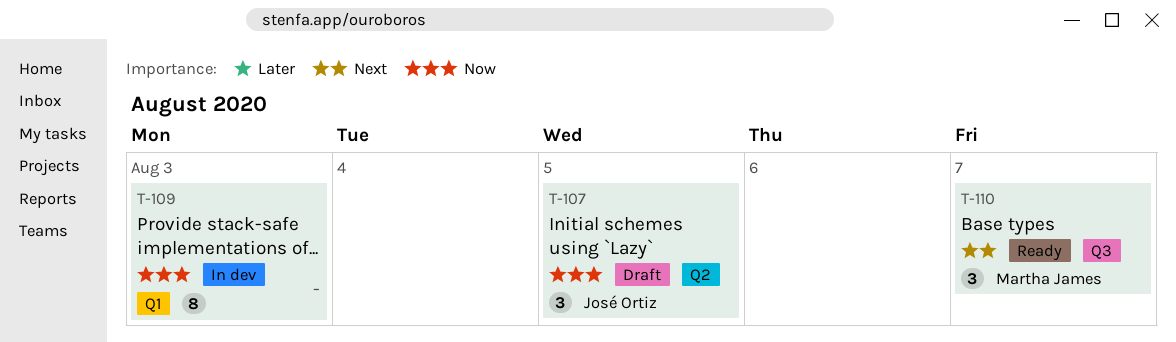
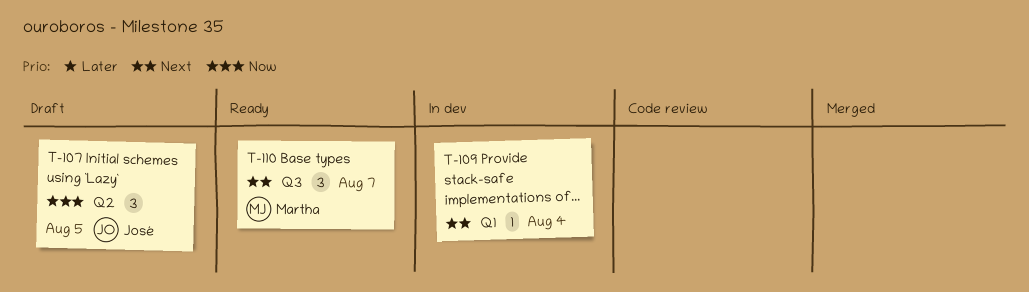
T-109, priority: Now -> Next
T-109, estimate: 8 -> 1
T-109, day: Aug 3 -> Aug 4

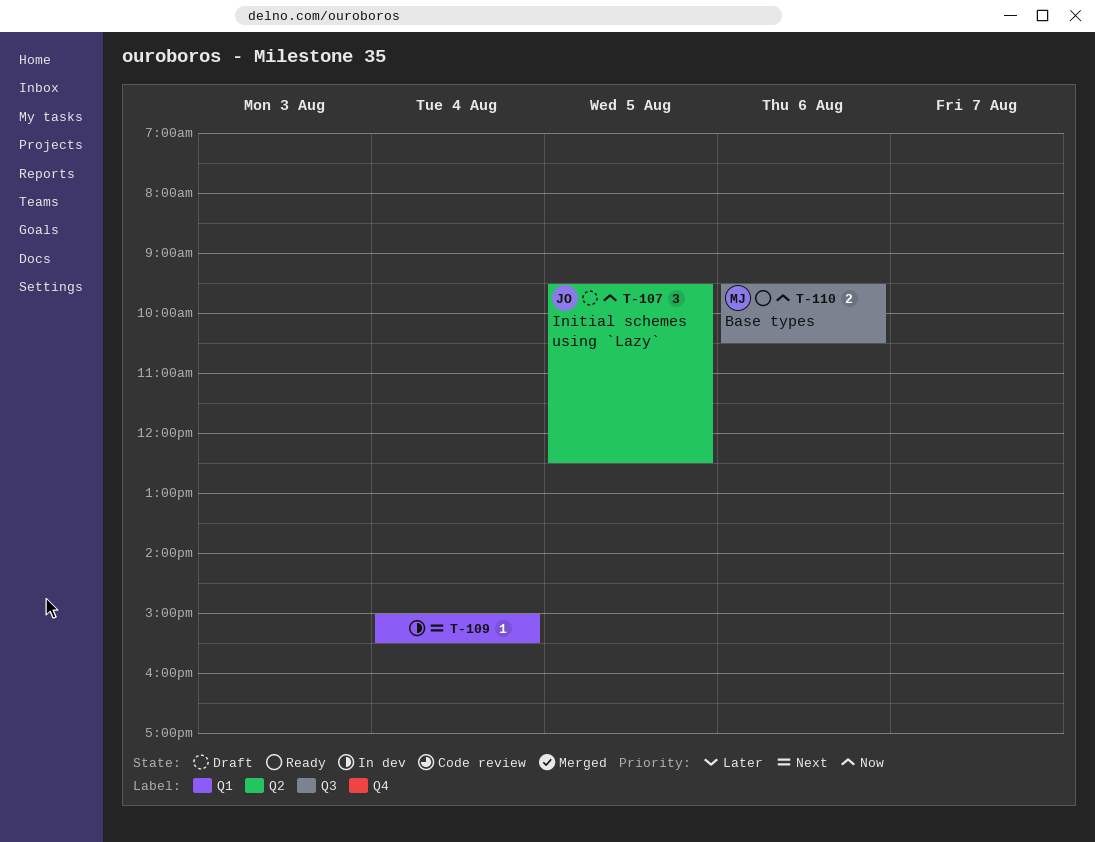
T-110, priority: Next -> Now
T-110, estimate: 3 -> 2
T-110, day: Aug 7 -> Aug 6

